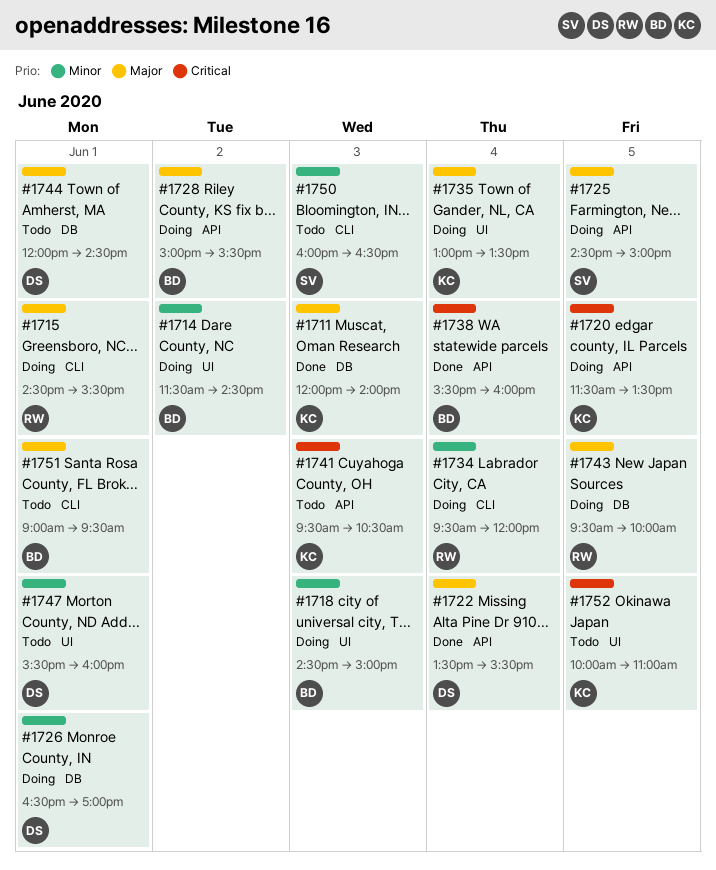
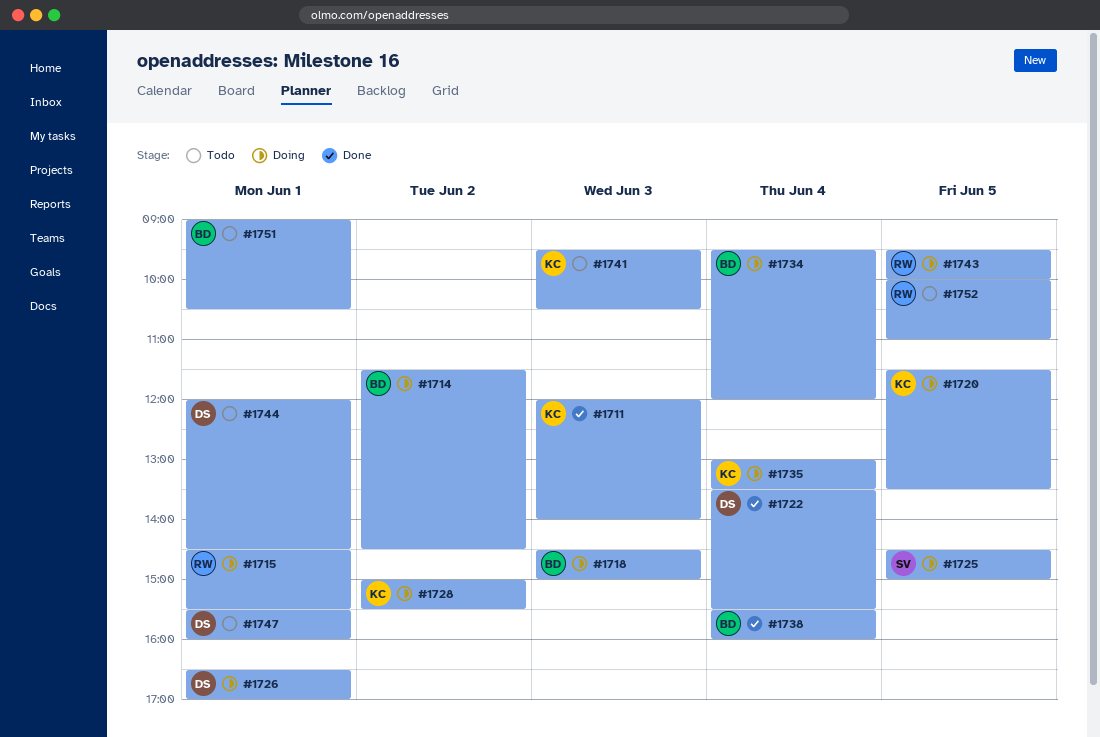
#1728, owner: BD -> KC
#1734, owner: RW -> BD
#1750: present -> none
#1751, ends: 09:30 -> 10:30
#1752, owner: KC -> RW

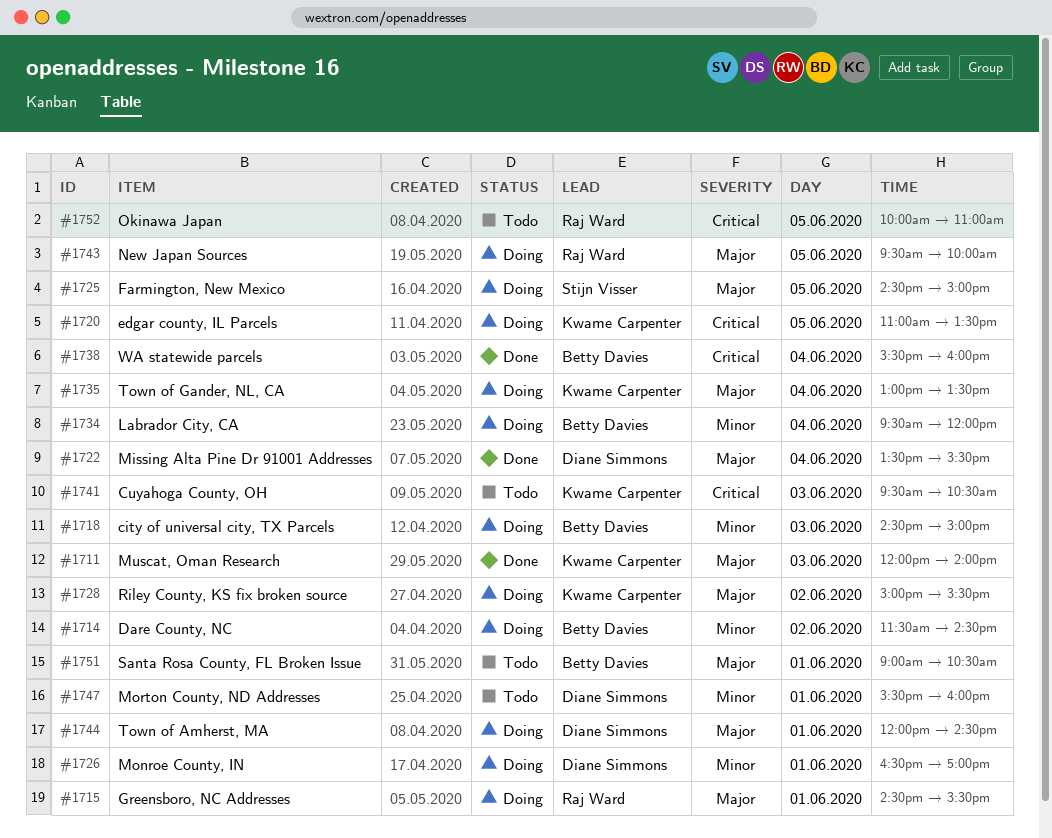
#1720, begins: 11:30 -> 11:00
#1744, status: Todo -> Doing

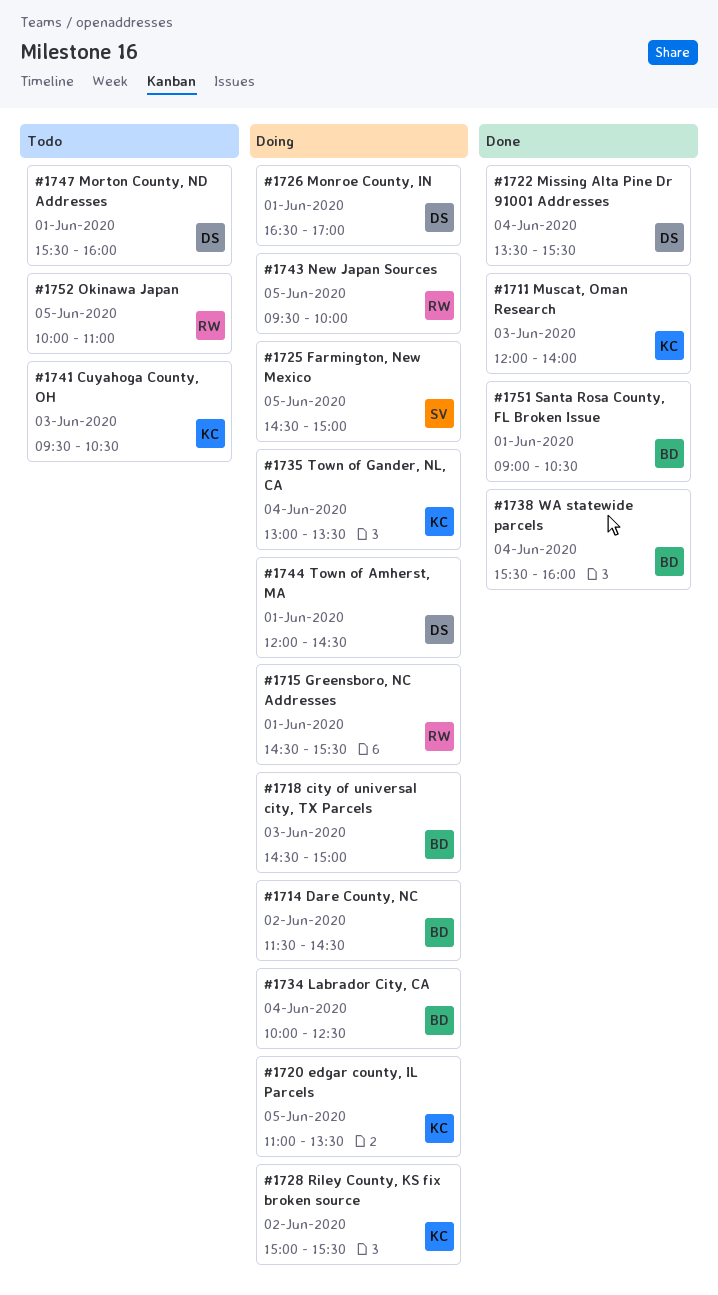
#1734, begins: 09:30 -> 10:00
#1734, ends: 12:00 -> 12:30
#1751, status: Todo -> Done

